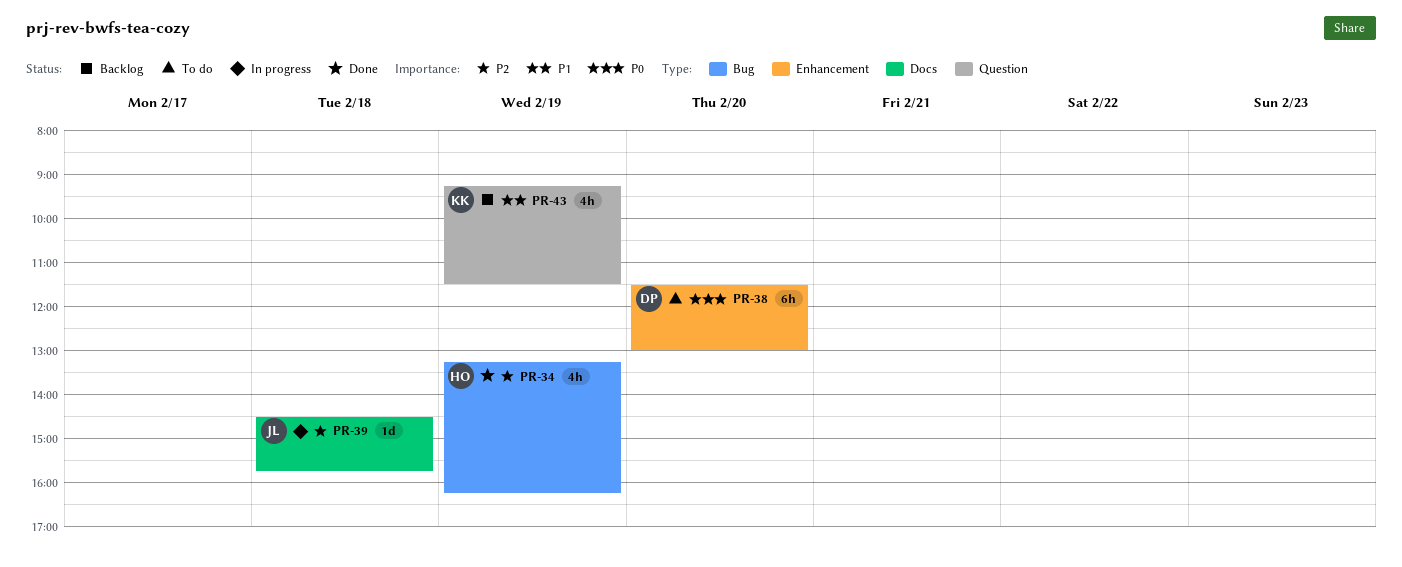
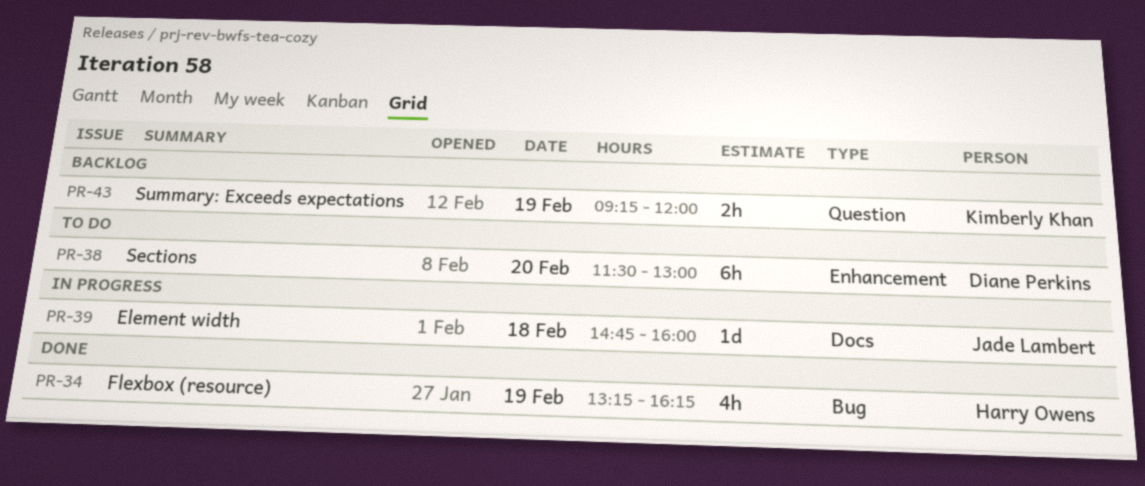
PR-39, begins: 14:30 -> 14:45
PR-39, ends: 15:45 -> 16:00
PR-43, estimate: 4h -> 2h
PR-43, ends: 11:30 -> 12:00

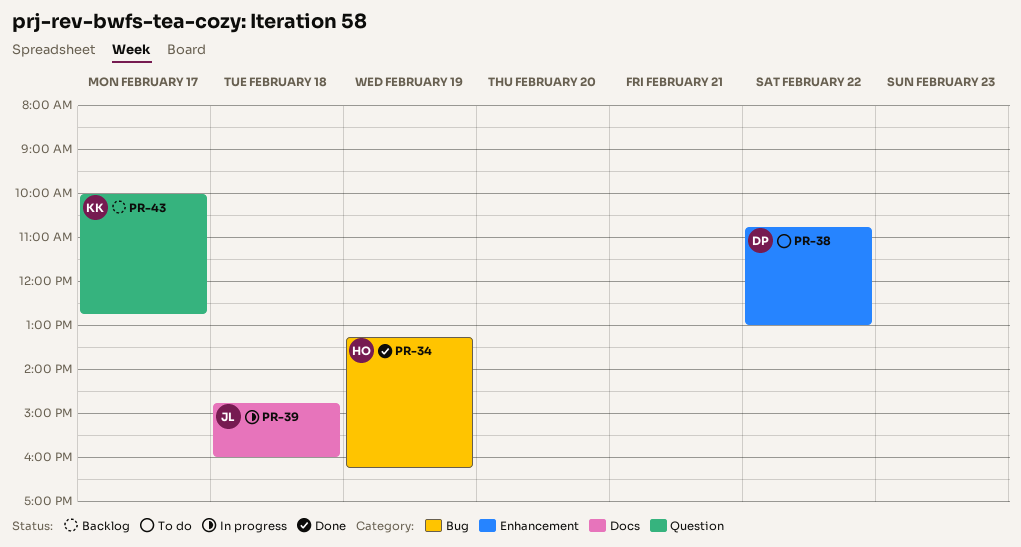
PR-38, day: Feb 20 -> Feb 22
PR-38, begins: 11:30 -> 10:45
PR-43, day: Feb 19 -> Feb 17
PR-43, begins: 09:15 -> 10:00
PR-43, ends: 12:00 -> 12:45

